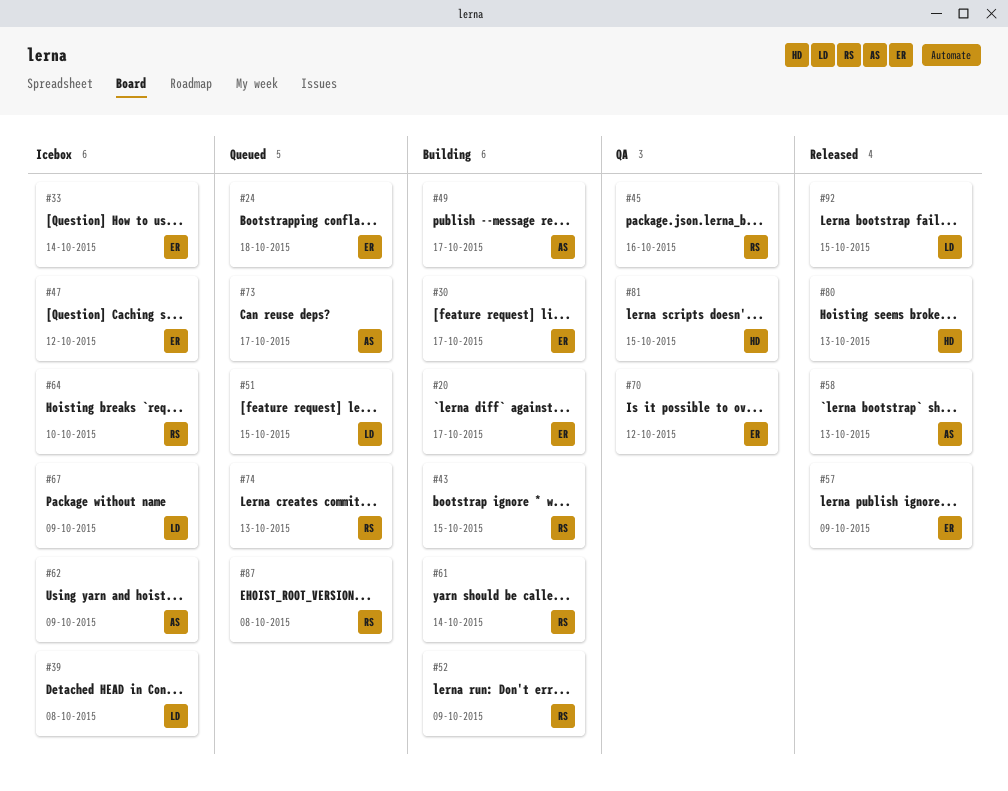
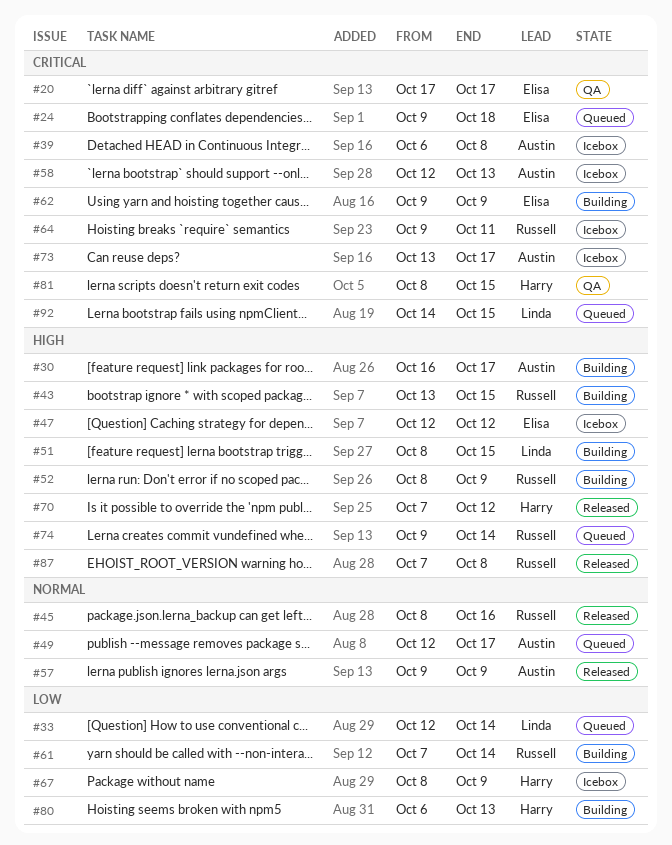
#20, status: Building -> QA
#30, owner: Elisa -> Austin
#33, status: Icebox -> Queued
#33, owner: Elisa -> Linda
#39, owner: Linda -> Austin
#45, status: QA -> Released
#49, status: Building -> Queued
#51, status: Queued -> Building
#57, owner: Elisa -> Austin
#58, status: Released -> Icebox
#62, status: Icebox -> Building
#62, owner: Austin -> Elisa
#64, due: Oct 10 -> Oct 11
#67, owner: Linda -> Harry
#70, status: QA -> Released
#70, owner: Elisa -> Harry
#73, status: Queued -> Icebox
#74, due: Oct 13 -> Oct 14
#80, status: Released -> Building
#87, status: Queued -> Released
#92, status: Released -> Queued

